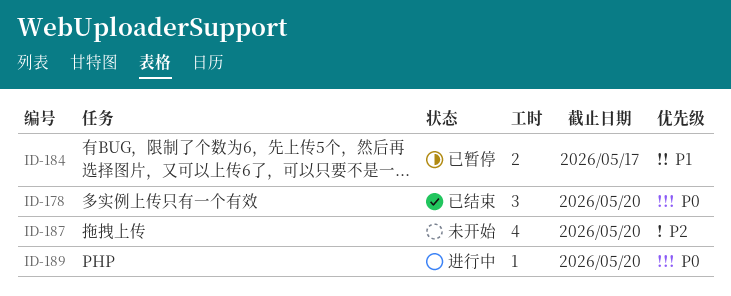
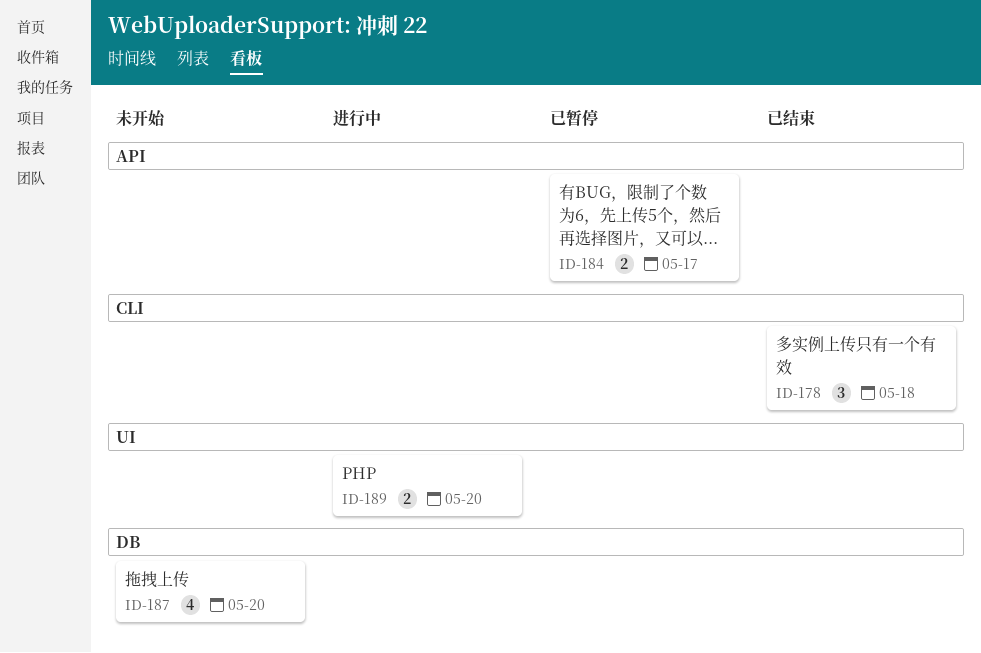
ID-178, due: May 20 -> May 18
ID-189, estimate: 1 -> 2

